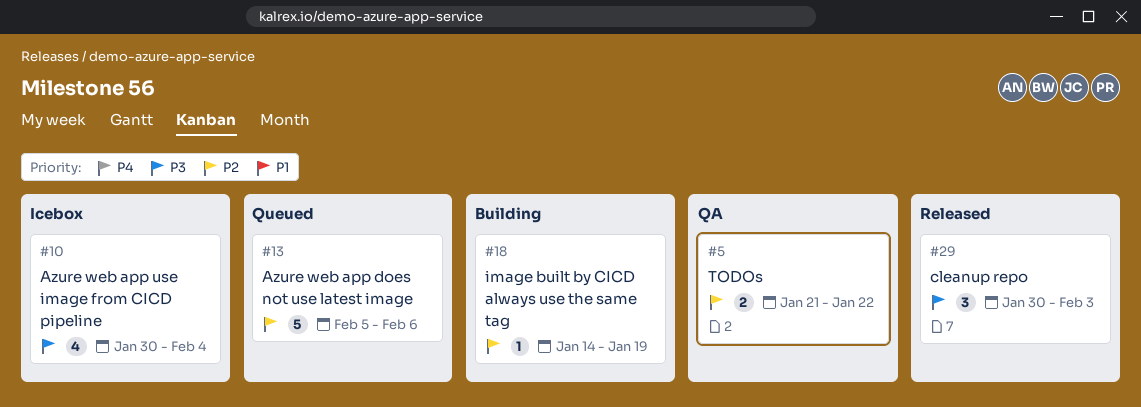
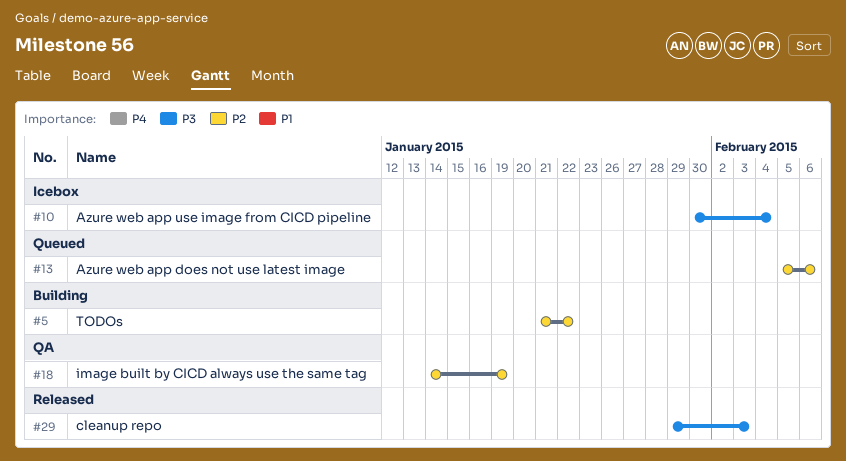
#5, status: QA -> Building
#18, status: Building -> QA
#29, start: Jan 30 -> Jan 29

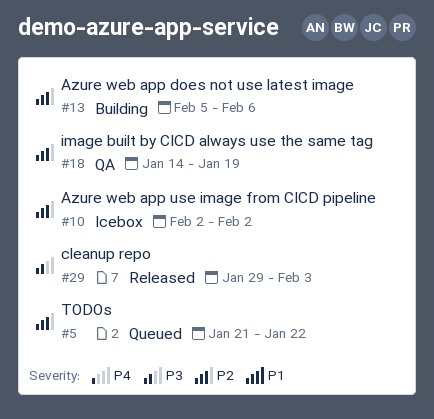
#5, status: Building -> Queued
#10, priority: P3 -> P2
#10, start: Jan 30 -> Feb 2
#10, due: Feb 4 -> Feb 2
#13, status: Queued -> Building

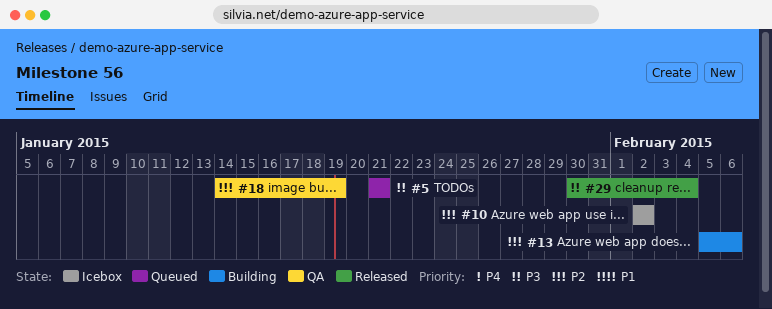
#5, priority: P2 -> P3
#5, due: Jan 22 -> Jan 21
#29, start: Jan 29 -> Jan 30
#29, due: Feb 3 -> Feb 4

